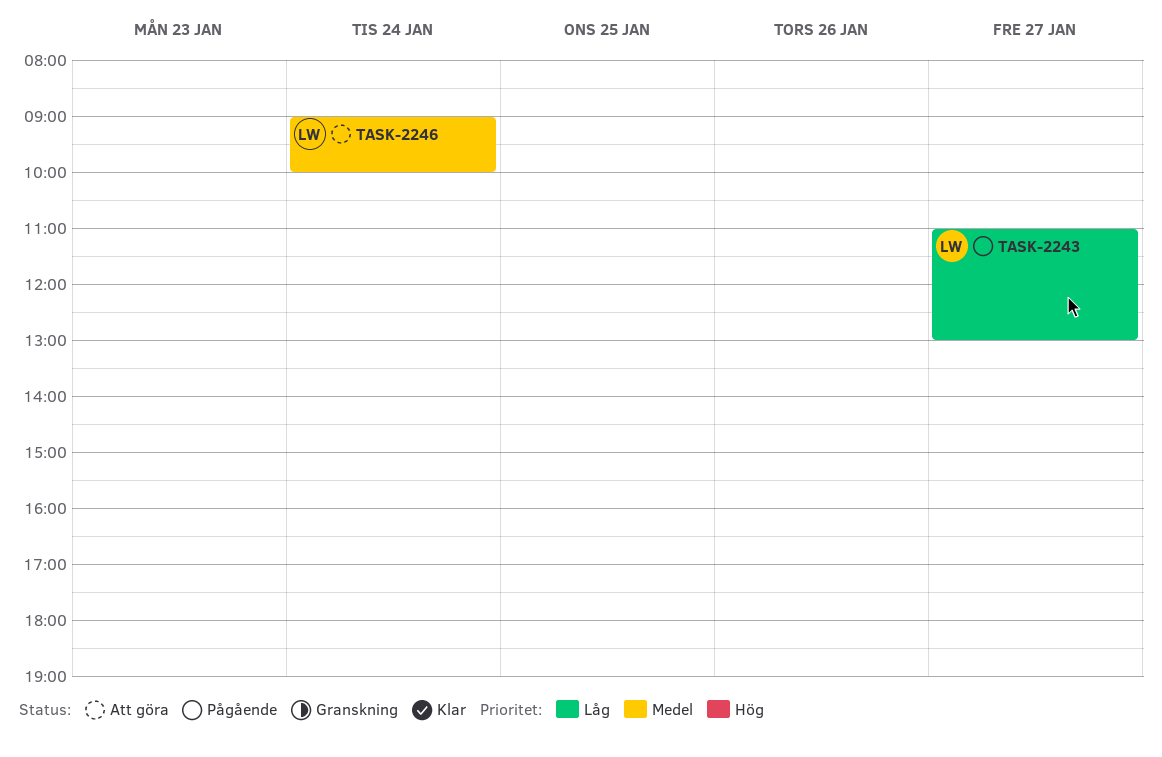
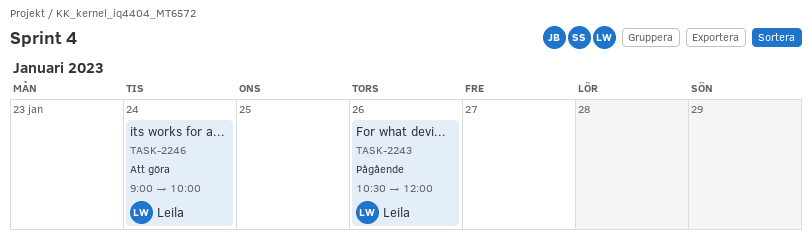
TASK-2243, day: Jan 27 -> Jan 26
TASK-2243, begins: 11:00 -> 10:30
TASK-2243, ends: 13:00 -> 12:00

